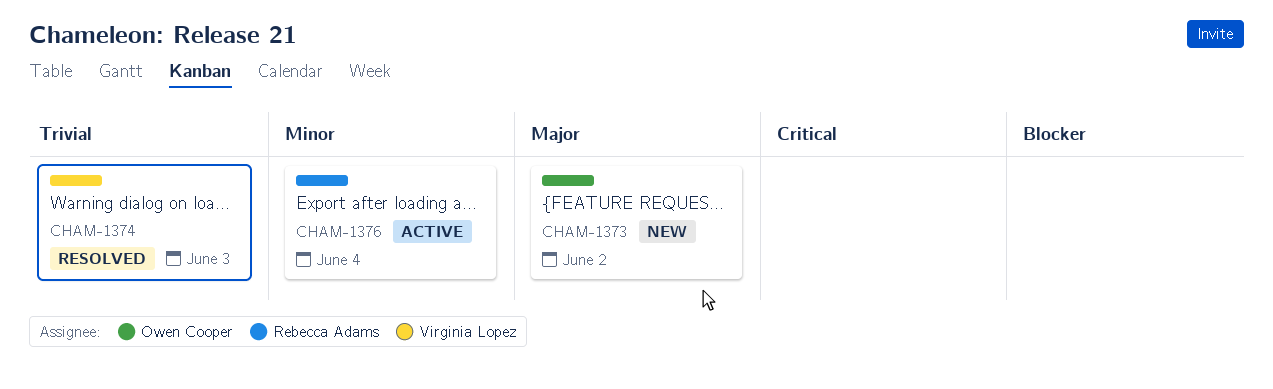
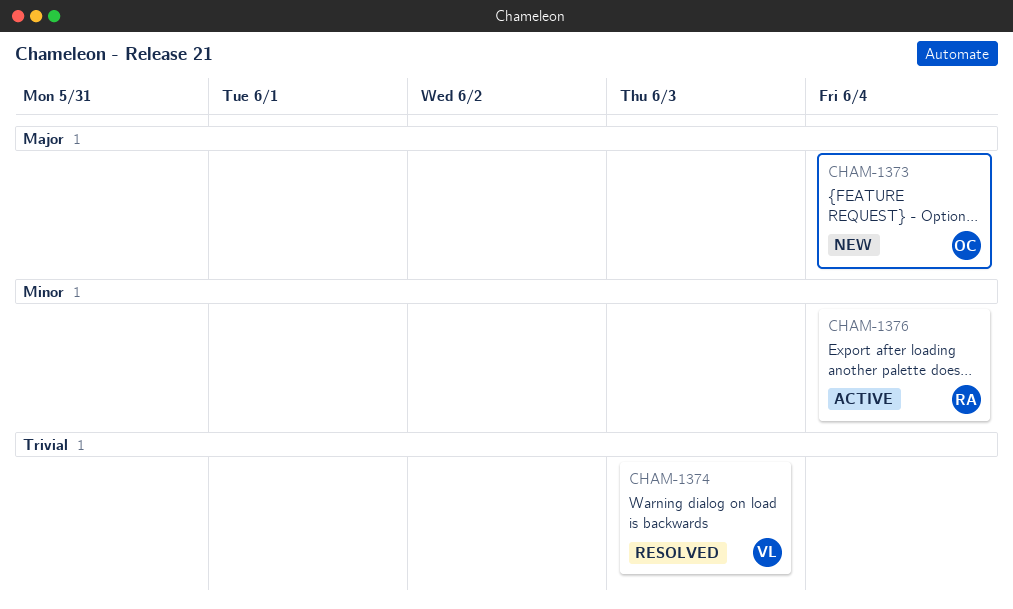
CHAM-1373, due: Jun 2 -> Jun 4

